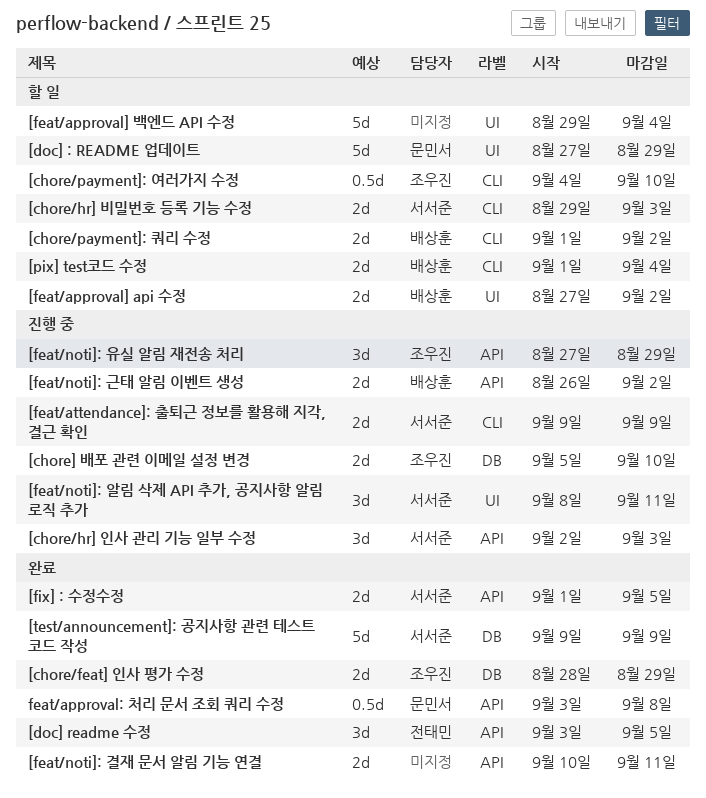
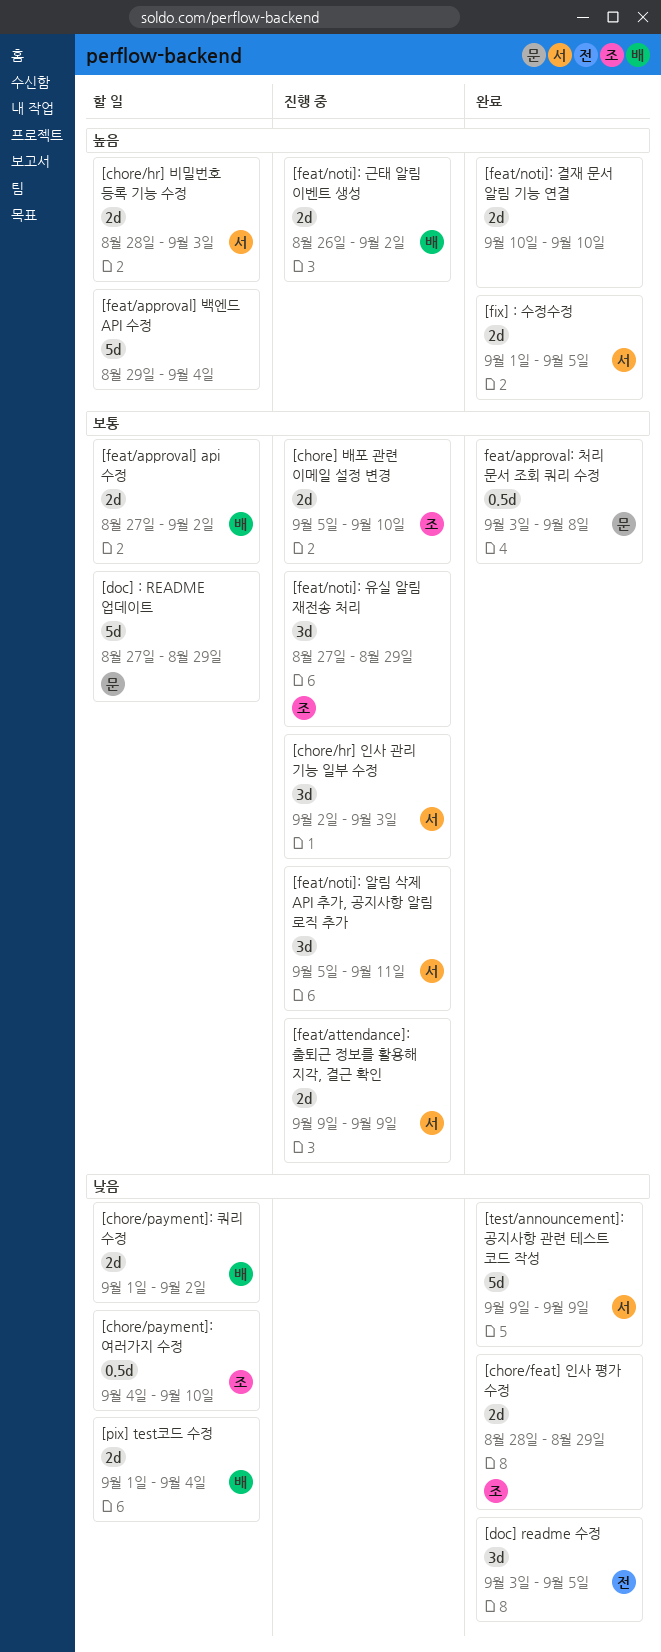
[chore/hr] 비밀번호 등록 기능 수정, start: Aug 29 -> Aug 28
[feat/noti]: 결재 문서 알림 기능 연결, due: Sep 11 -> Sep 10
[feat/noti]: 알림 삭제 API 추가, 공지사항 알림 로직 추가, start: Sep 8 -> Sep 5

